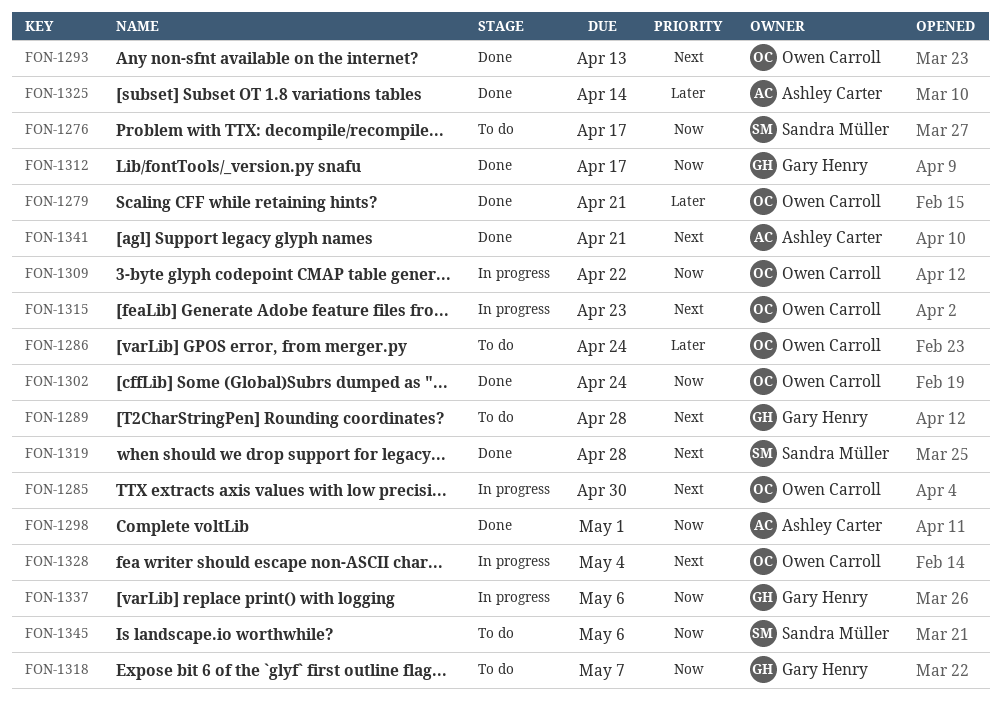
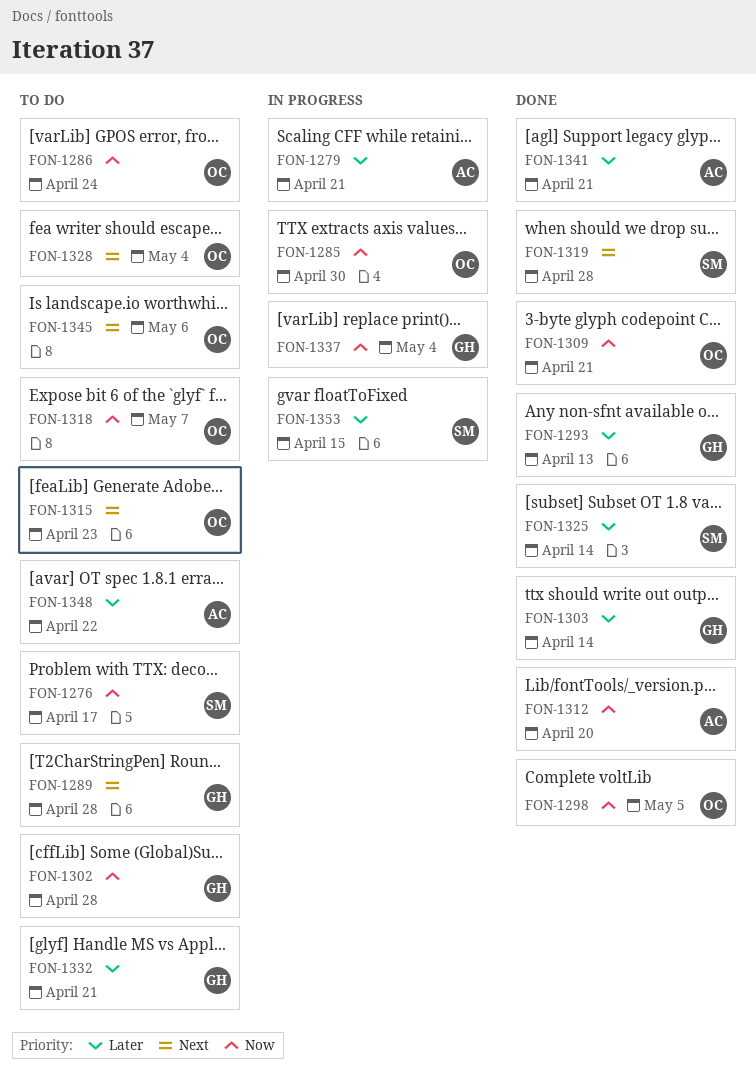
FON-1279, status: Done -> In progress
FON-1279, owner: Owen Carroll -> Ashley Carter
FON-1285, priority: Next -> Now
FON-1286, priority: Later -> Now
FON-1293, owner: Owen Carroll -> Gary Henry
FON-1293, priority: Next -> Later
FON-1298, owner: Ashley Carter -> Owen Carroll
FON-1298, due: May 1 -> May 5
FON-1302, status: Done -> To do
FON-1302, owner: Owen Carroll -> Gary Henry
FON-1302, due: Apr 24 -> Apr 28
FON-1303: none -> present
FON-1309, status: In progress -> Done
FON-1309, due: Apr 22 -> Apr 21
FON-1312, owner: Gary Henry -> Ashley Carter
FON-1312, due: Apr 17 -> Apr 20
FON-1315, status: In progress -> To do
FON-1318, owner: Gary Henry -> Owen Carroll
FON-1325, owner: Ashley Carter -> Sandra Müller
FON-1328, status: In progress -> To do
FON-1332: none -> present
FON-1337, due: May 6 -> May 4
FON-1341, priority: Next -> Later
FON-1345, owner: Sandra Müller -> Owen Carroll
FON-1345, priority: Now -> Next
FON-1348: none -> present
FON-1353: none -> present

